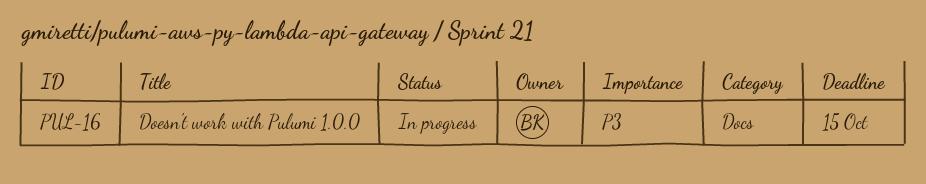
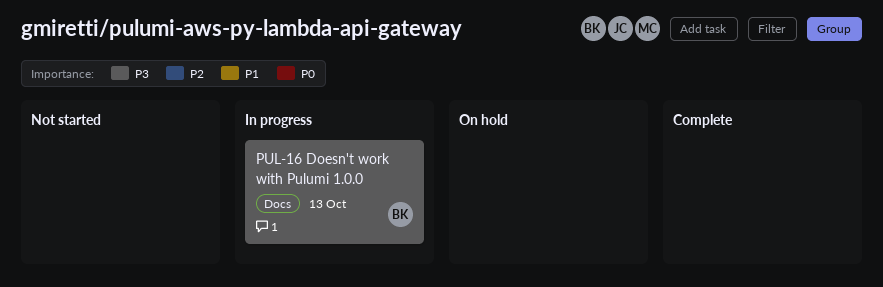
PUL-16, due: Oct 15 -> Oct 13

